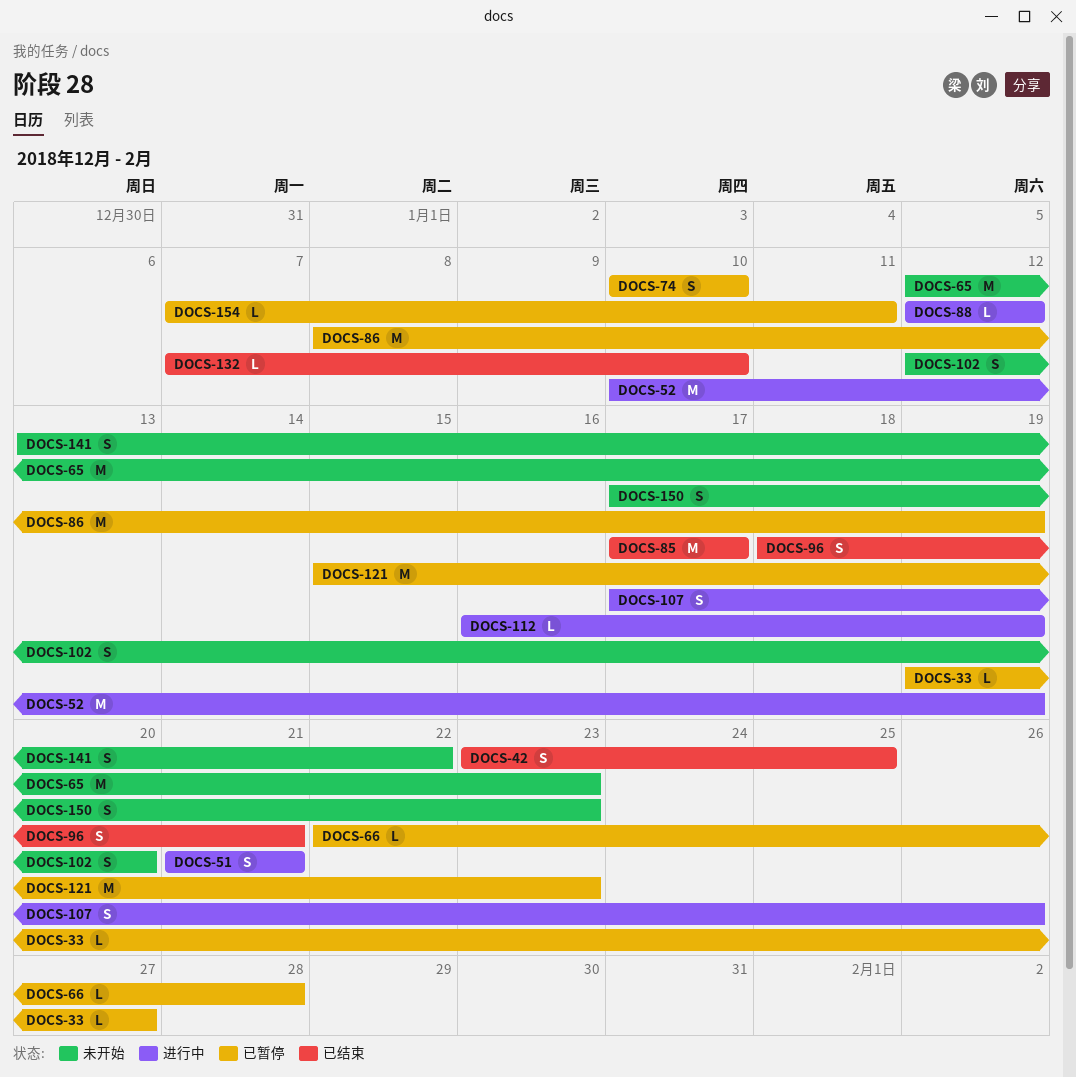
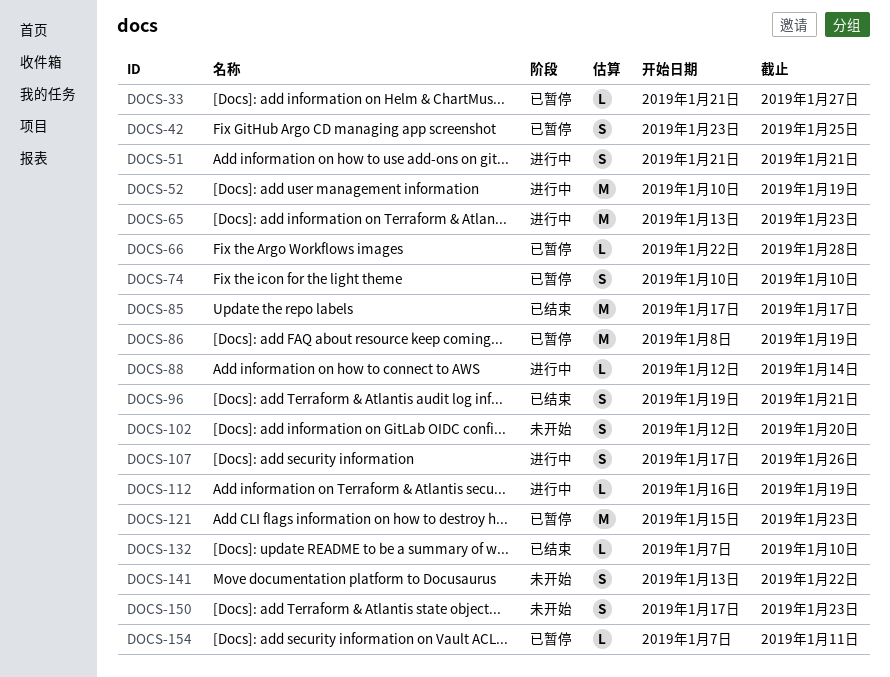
DOCS-33, start: Jan 19 -> Jan 21
DOCS-42, status: 已结束 -> 已暂停
DOCS-65, status: 未开始 -> 进行中
DOCS-65, start: Jan 12 -> Jan 13
DOCS-88, due: Jan 12 -> Jan 14
DOCS-96, start: Jan 18 -> Jan 19

